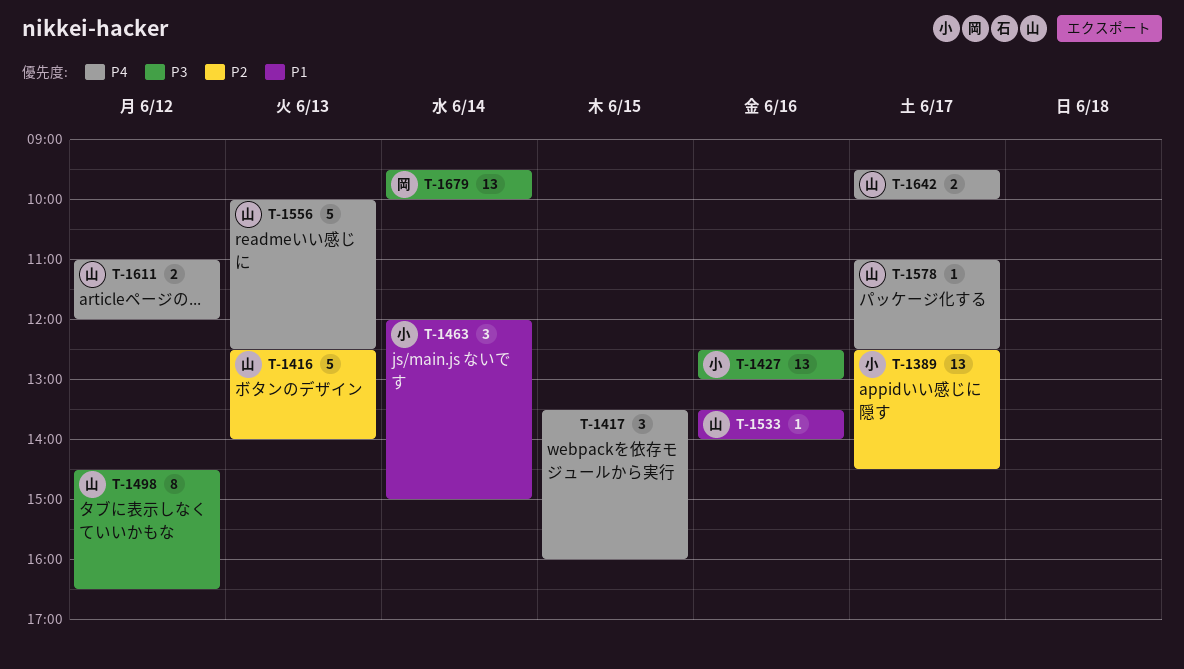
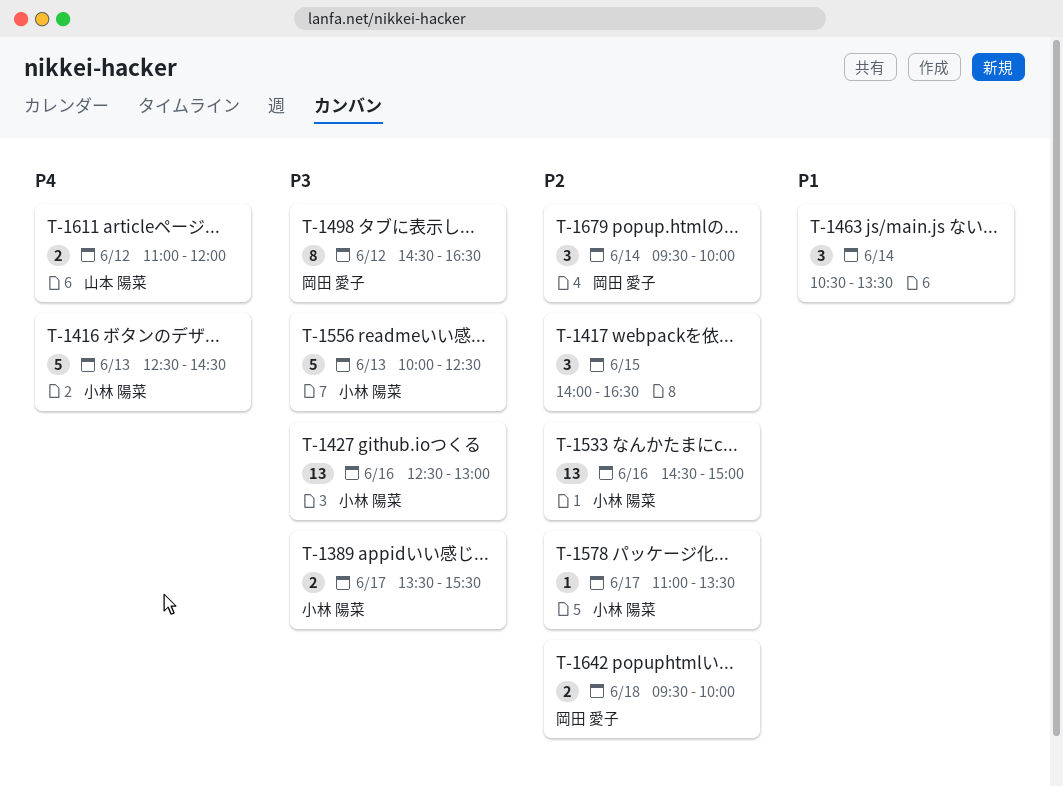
T-1389, priority: P2 -> P3
T-1389, estimate: 13 -> 2
T-1389, begins: 12:30 -> 13:30
T-1389, ends: 14:30 -> 15:30
T-1416, owner: 山本 陽菜 -> 小林 陽菜
T-1416, priority: P2 -> P4
T-1416, ends: 14:00 -> 14:30
T-1417, priority: P4 -> P2
T-1417, begins: 13:30 -> 14:00
T-1417, ends: 16:00 -> 16:30
T-1463, owner: 小林 陽菜 -> none
T-1463, begins: 12:00 -> 10:30
T-1463, ends: 15:00 -> 13:30
T-1498, owner: 山本 陽菜 -> 岡田 愛子
T-1533, owner: 山本 陽菜 -> 小林 陽菜
T-1533, priority: P1 -> P2
T-1533, estimate: 1 -> 13
T-1533, begins: 13:30 -> 14:30
T-1533, ends: 14:00 -> 15:00
T-1556, owner: 山本 陽菜 -> 小林 陽菜
T-1556, priority: P4 -> P3
T-1578, owner: 山本 陽菜 -> 小林 陽菜
T-1578, priority: P4 -> P2
T-1578, ends: 12:30 -> 13:30
T-1642, owner: 山本 陽菜 -> 岡田 愛子
T-1642, priority: P4 -> P2
T-1642, day: Jun 17 -> Jun 18
T-1679, priority: P3 -> P2
T-1679, estimate: 13 -> 3

